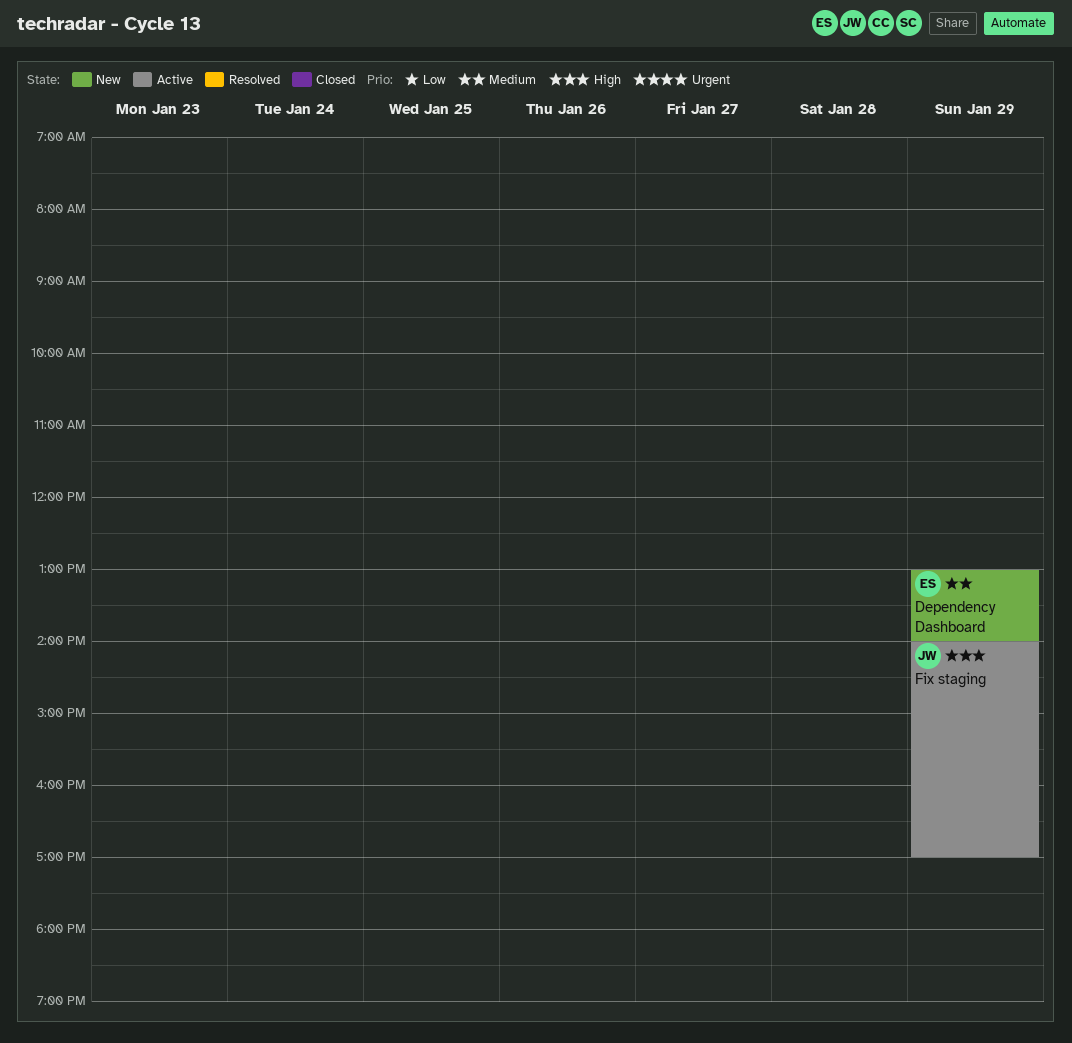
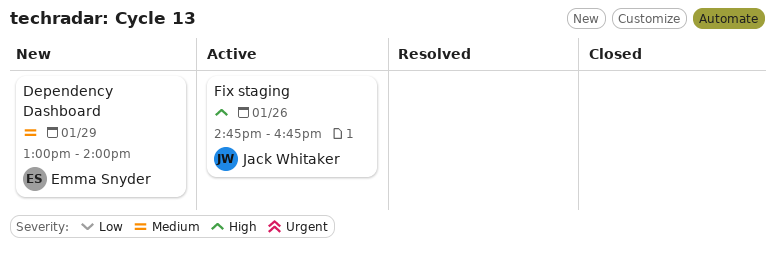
Fix staging, day: Jan 29 -> Jan 26
Fix staging, begins: 14:00 -> 14:45
Fix staging, ends: 17:00 -> 16:45

